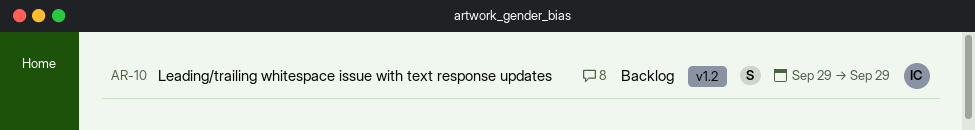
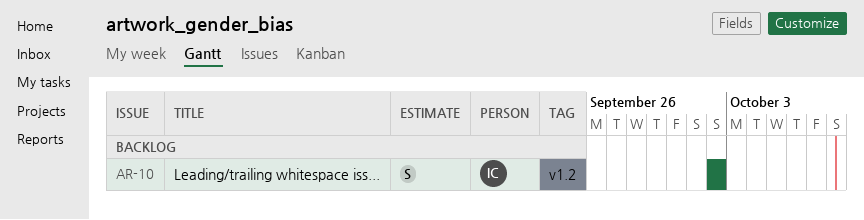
AR-10, start: Sep 29 -> Oct 2
AR-10, due: Sep 29 -> Oct 2

